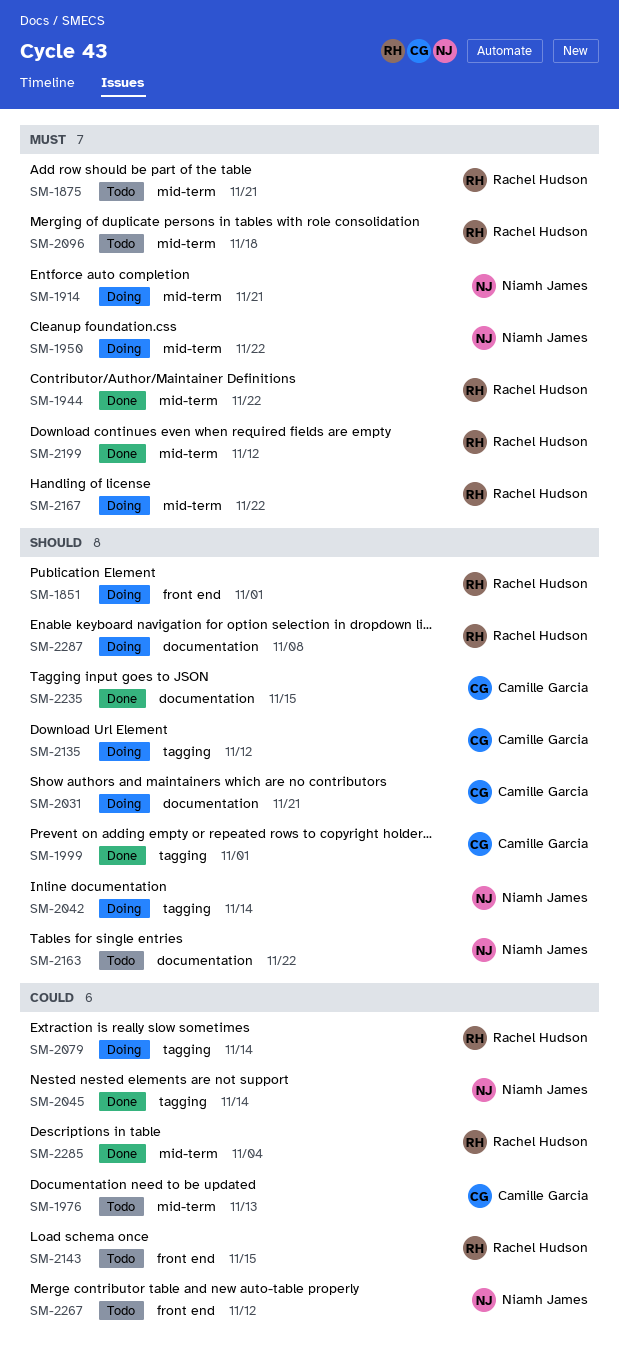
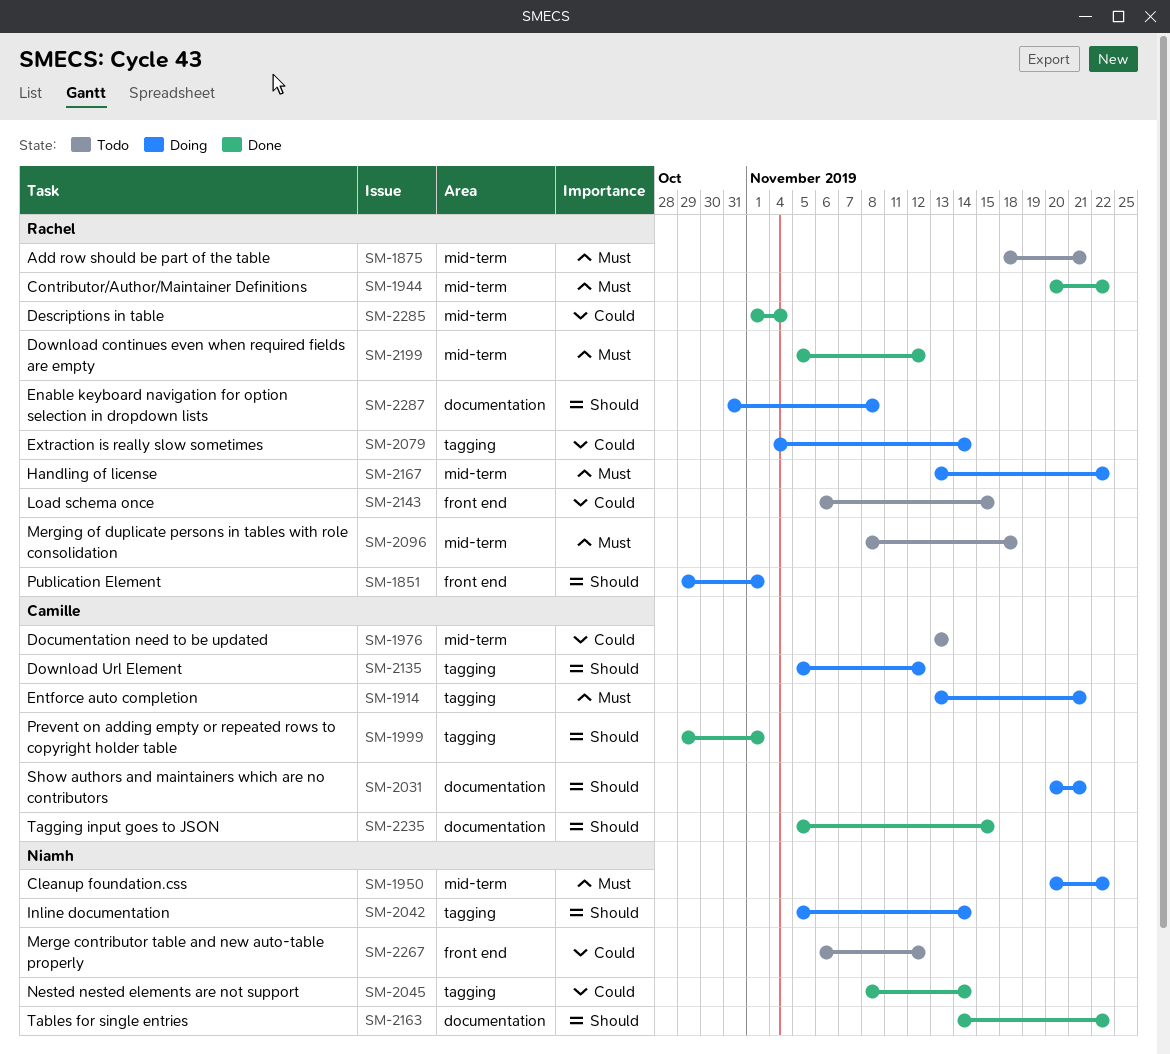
SM-1914, owner: Niamh James -> Camille Garcia
SM-1914, label: mid-term -> tagging
SM-2163, status: Todo -> Done

